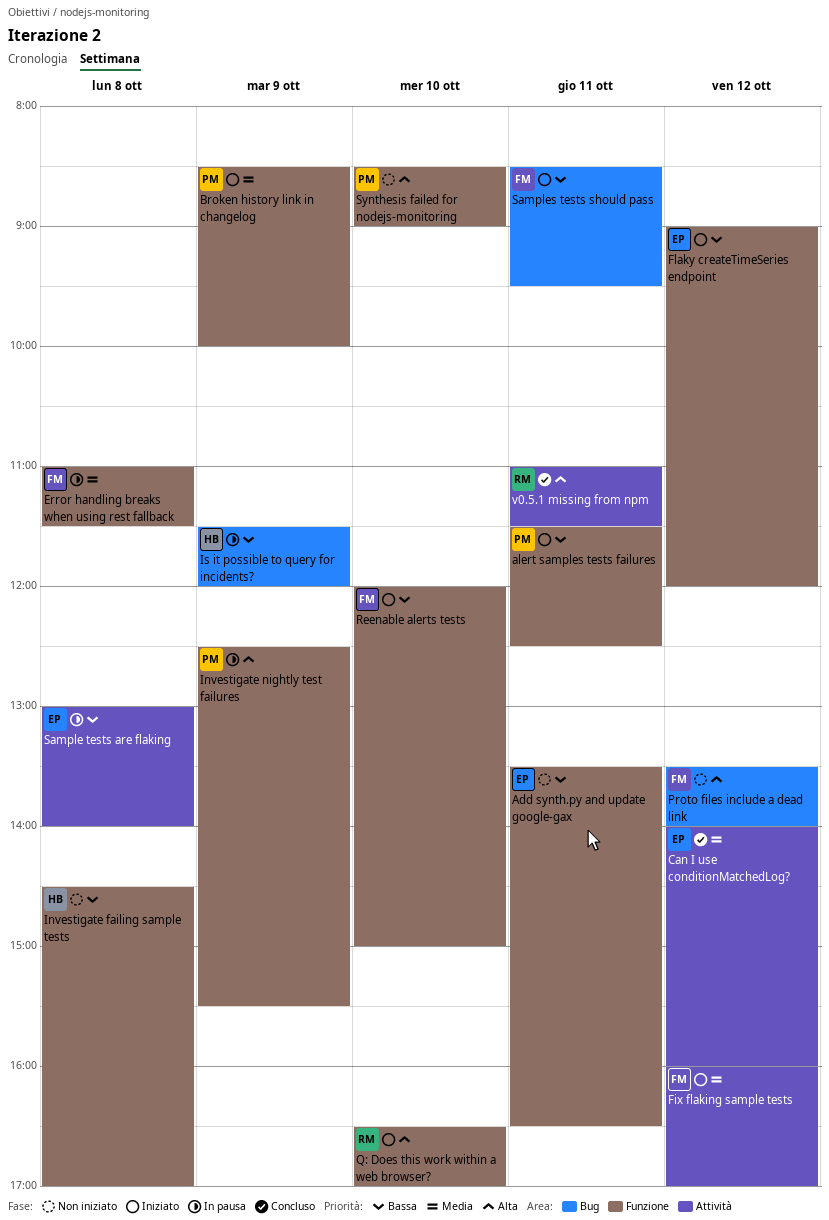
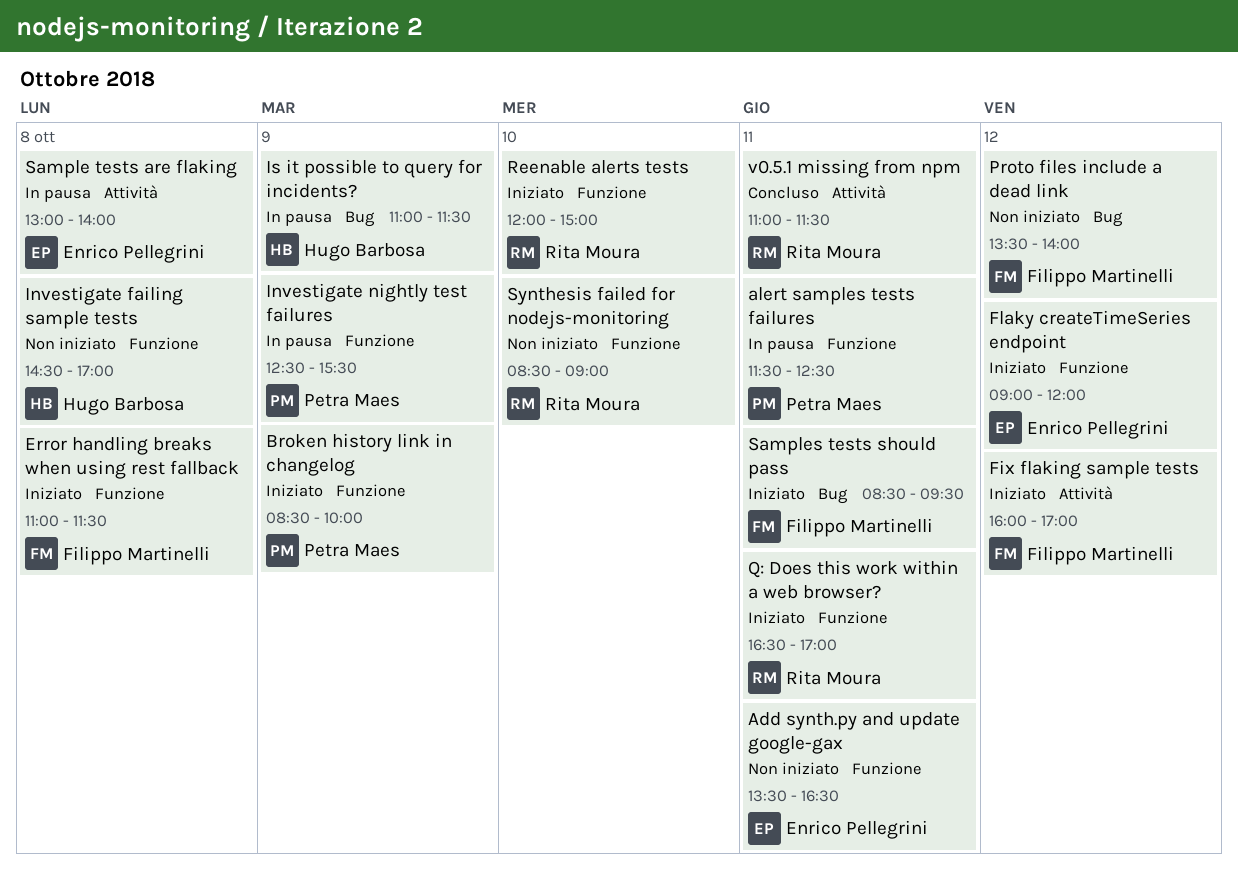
alert samples tests failures, status: Iniziato -> In pausa
Can I use conditionMatchedLog?: present -> none
Error handling breaks when using rest fallback, status: In pausa -> Iniziato
Is it possible to query for incidents?, begins: 11:30 -> 11:00
Is it possible to query for incidents?, ends: 12:00 -> 11:30
Q: Does this work within a web browser?, day: Oct 10 -> Oct 11
Reenable alerts tests, owner: Filippo Martinelli -> Rita Moura
Synthesis failed for nodejs-monitoring, owner: Petra Maes -> Rita Moura

